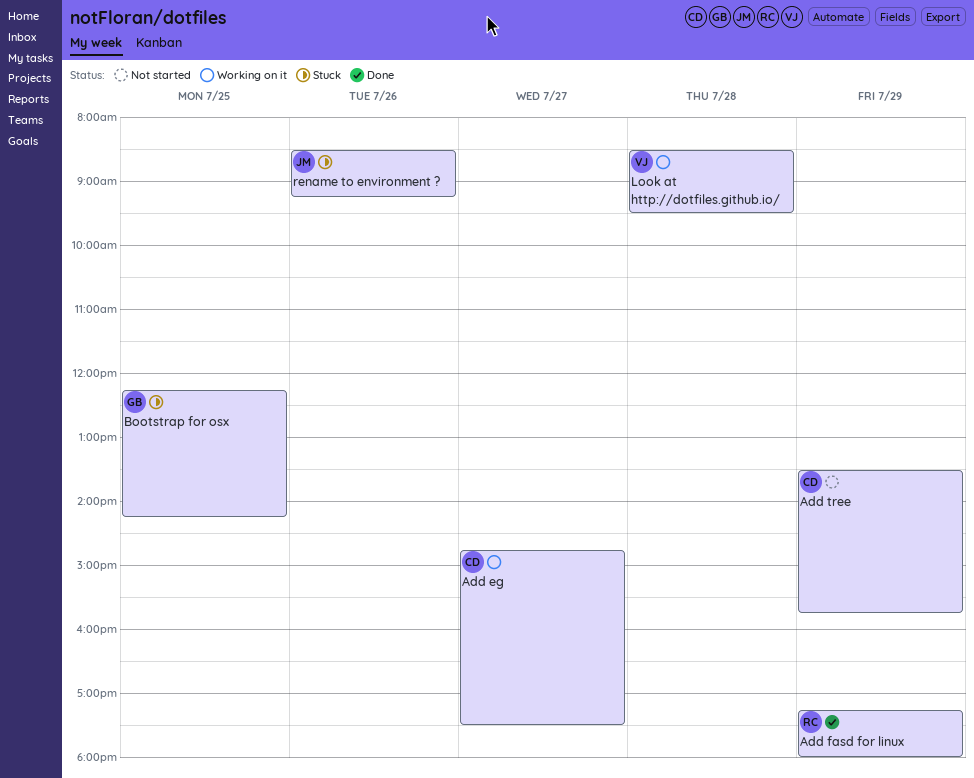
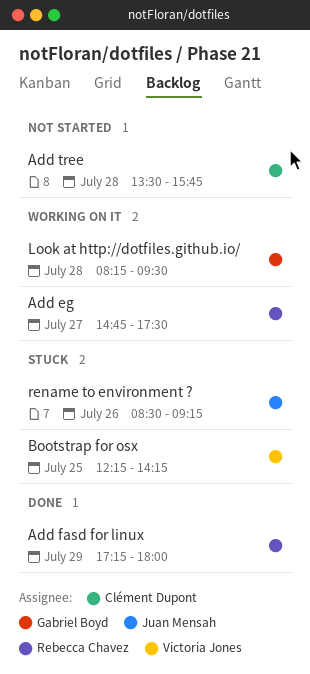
Add eg, owner: Clément Dupont -> Rebecca Chavez
Add tree, day: Jul 29 -> Jul 28
Bootstrap for osx, owner: Gabriel Boyd -> Victoria Jones
Look at http://dotfiles.github.io/, owner: Victoria Jones -> Gabriel Boyd
Look at http://dotfiles.github.io/, begins: 08:30 -> 08:15

